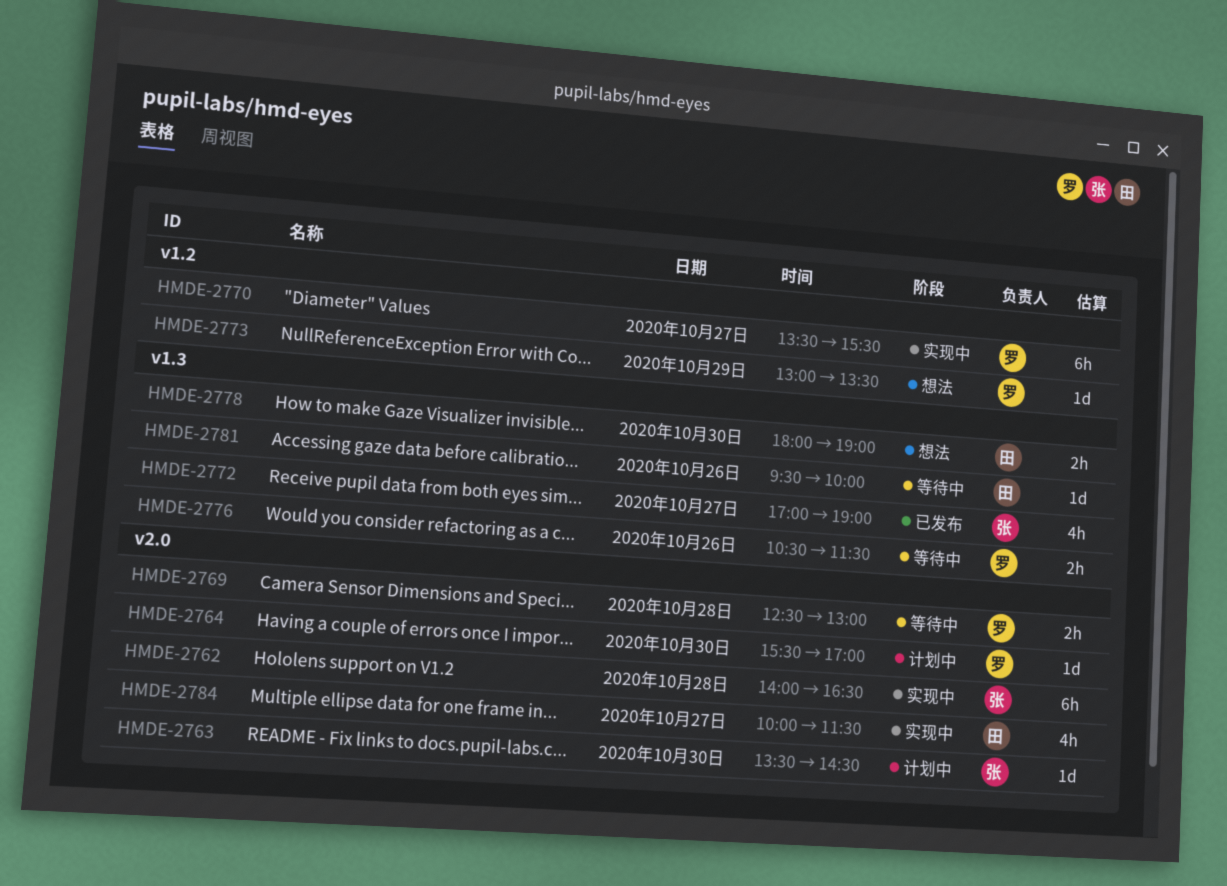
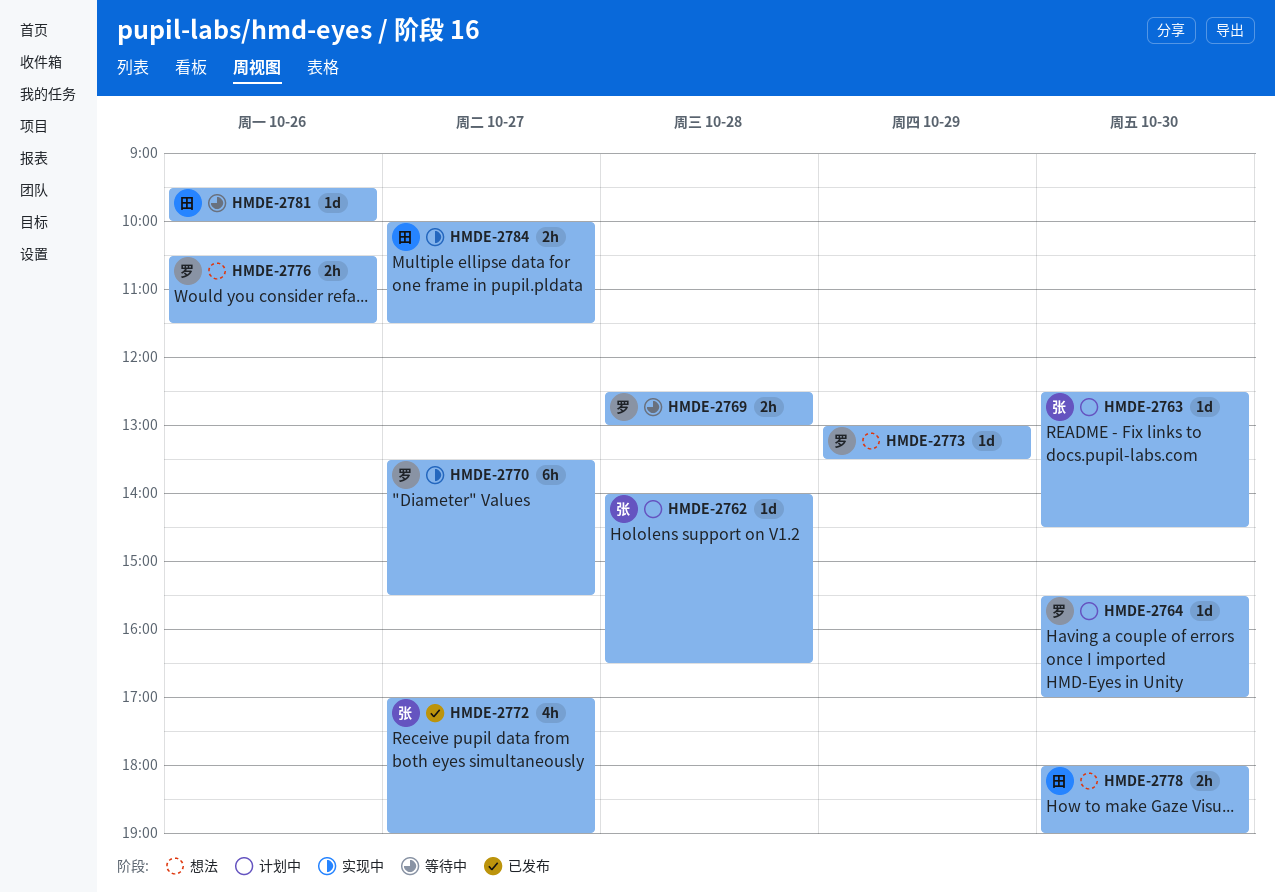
HMDE-2762, status: 实现中 -> 计划中
HMDE-2762, estimate: 6h -> 1d
HMDE-2763, begins: 13:30 -> 12:30
HMDE-2776, status: 等待中 -> 想法
HMDE-2784, estimate: 4h -> 2h

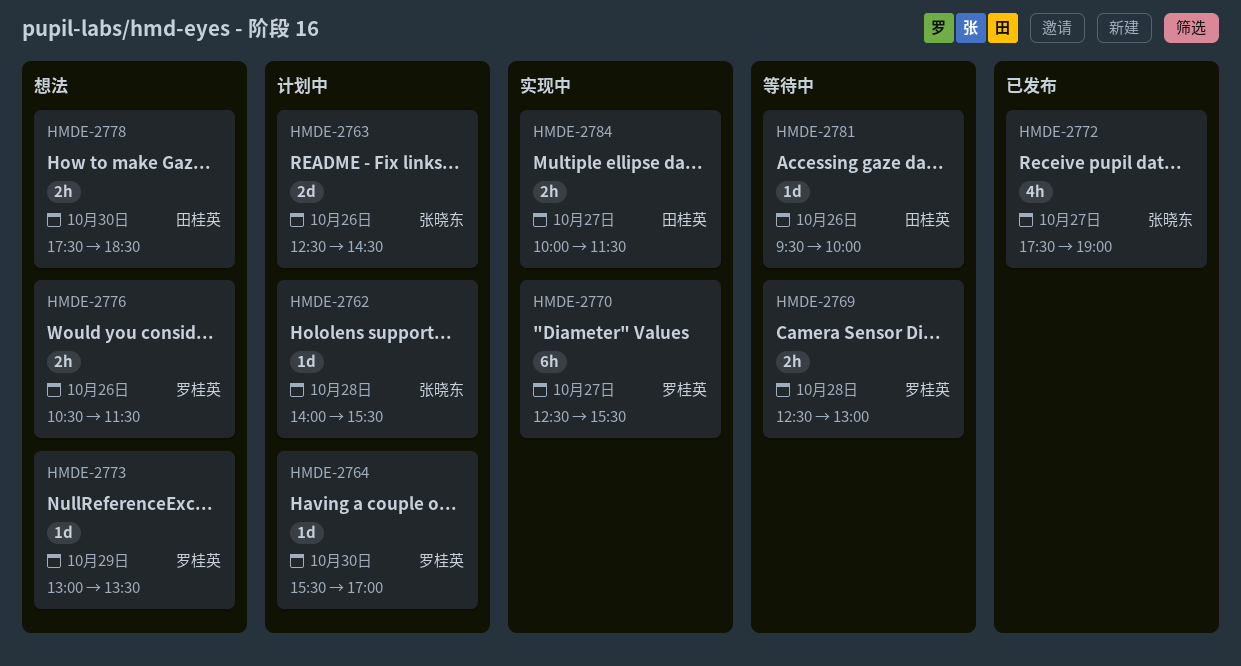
HMDE-2762, ends: 16:30 -> 15:30
HMDE-2763, estimate: 1d -> 2d
HMDE-2763, day: Oct 30 -> Oct 26
HMDE-2770, begins: 13:30 -> 12:30
HMDE-2772, begins: 17:00 -> 17:30
HMDE-2778, begins: 18:00 -> 17:30
HMDE-2778, ends: 19:00 -> 18:30

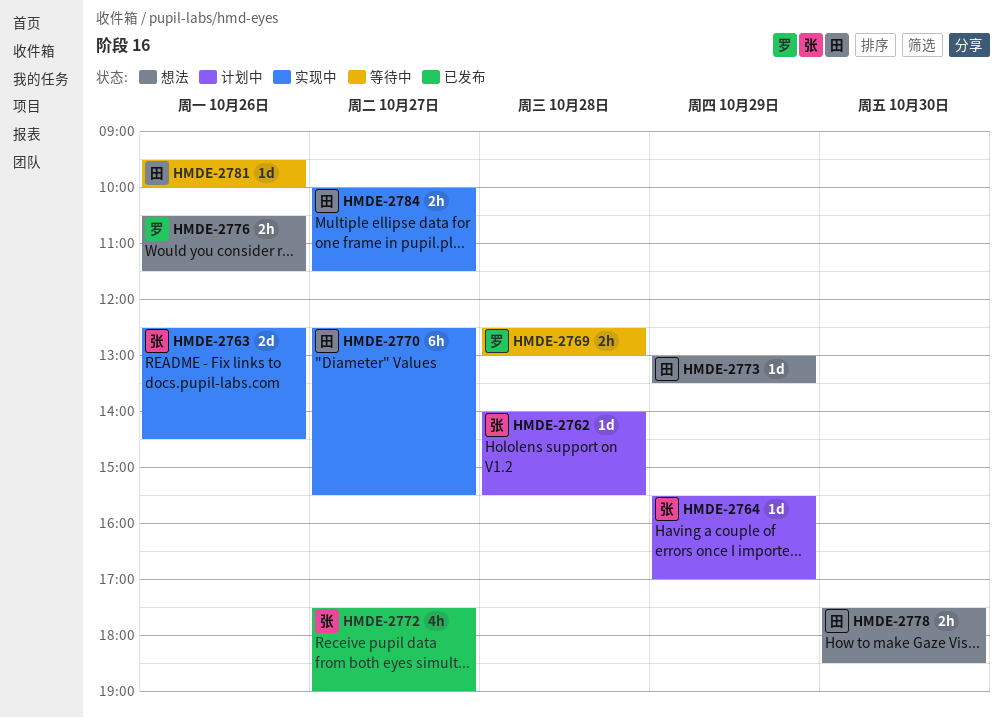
HMDE-2763, status: 计划中 -> 实现中
HMDE-2764, owner: 罗桂英 -> 张晓东
HMDE-2764, day: Oct 30 -> Oct 29
HMDE-2770, owner: 罗桂英 -> 田桂英
HMDE-2773, owner: 罗桂英 -> 田桂英

